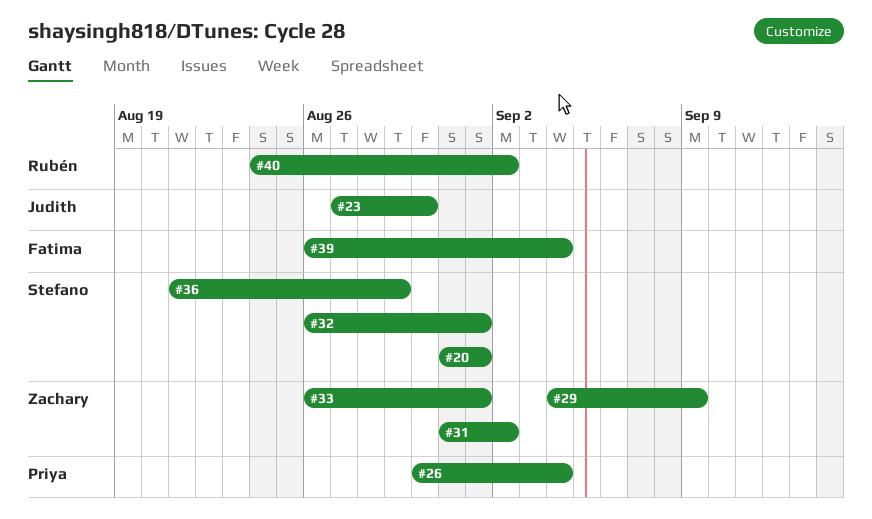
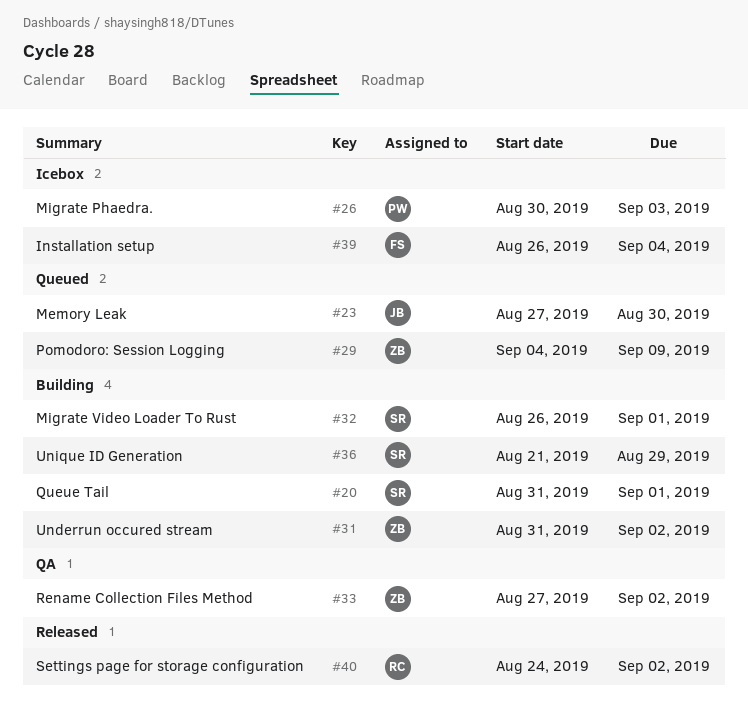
#26, due: Sep 4 -> Sep 3
#33, start: Aug 26 -> Aug 27
#33, due: Sep 1 -> Sep 2

